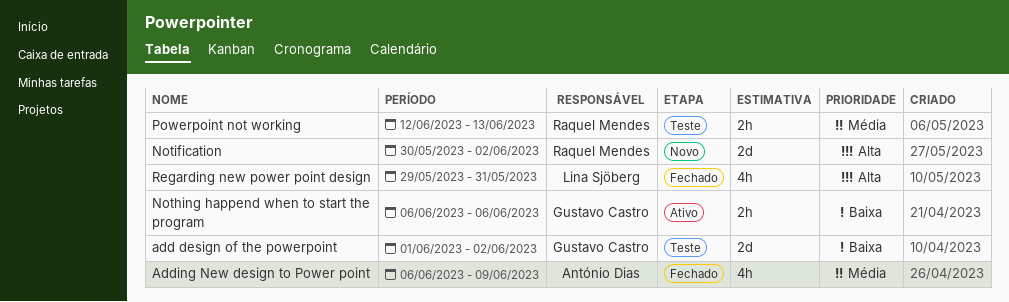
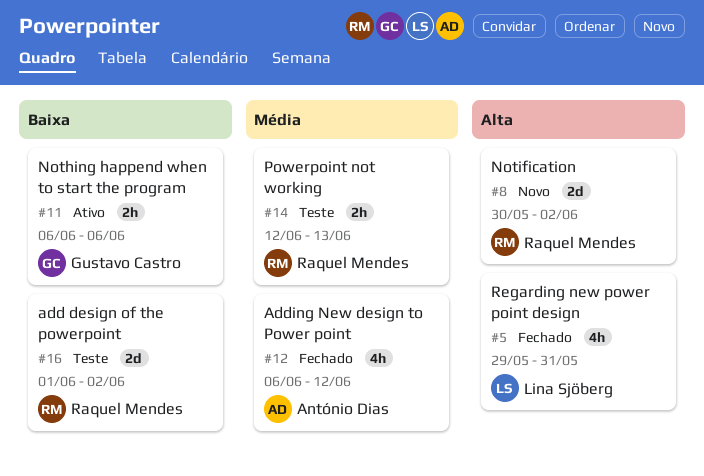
add design of the powerpoint, owner: Gustavo Castro -> Raquel Mendes
Adding New design to Power point, due: Jun 9 -> Jun 12

